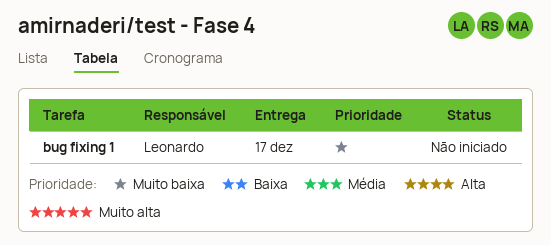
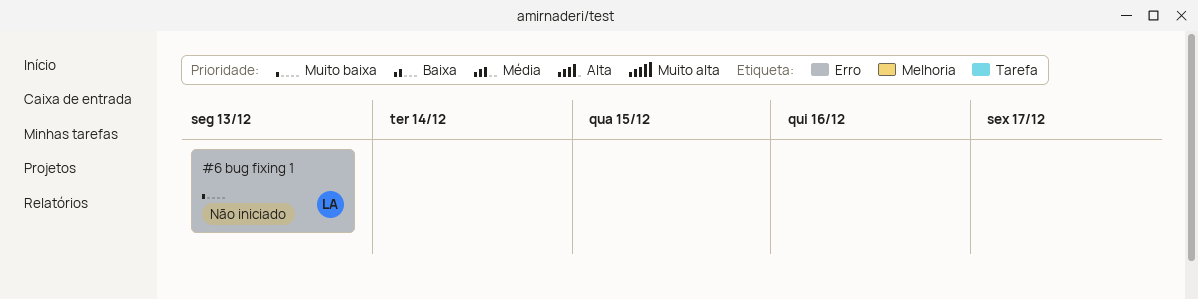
bug fixing 1, due: Dec 17 -> Dec 13

